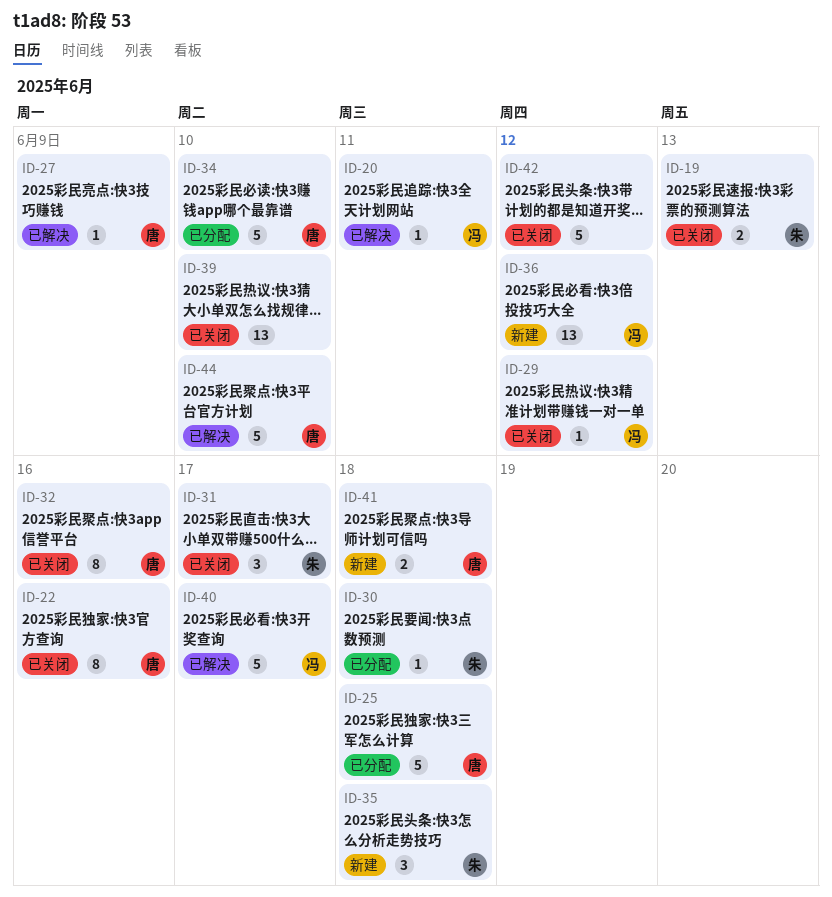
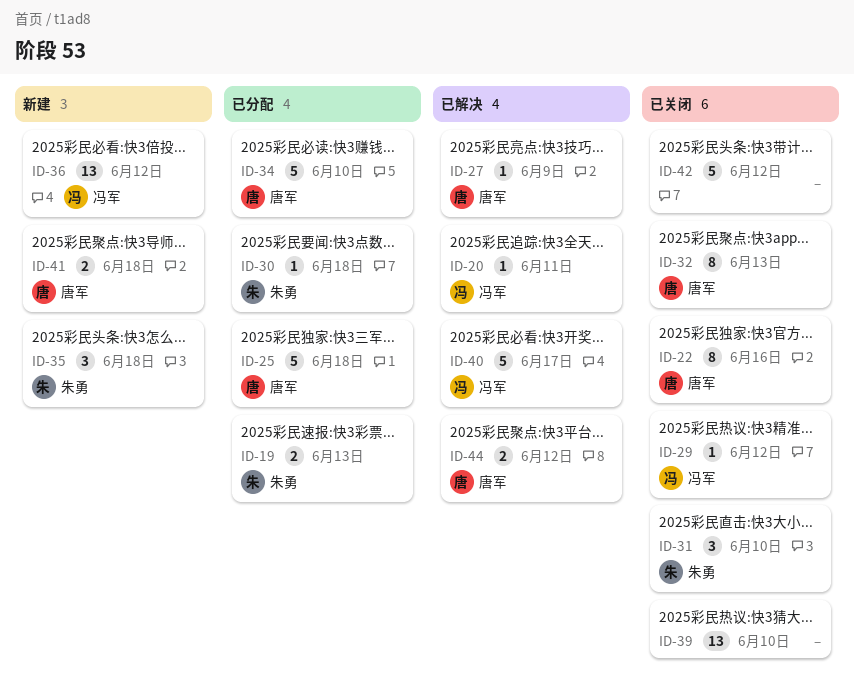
ID-19, status: 已关闭 -> 已分配
ID-31, due: Jun 17 -> Jun 10
ID-32, due: Jun 16 -> Jun 13
ID-44, estimate: 5 -> 2
ID-44, due: Jun 10 -> Jun 12

